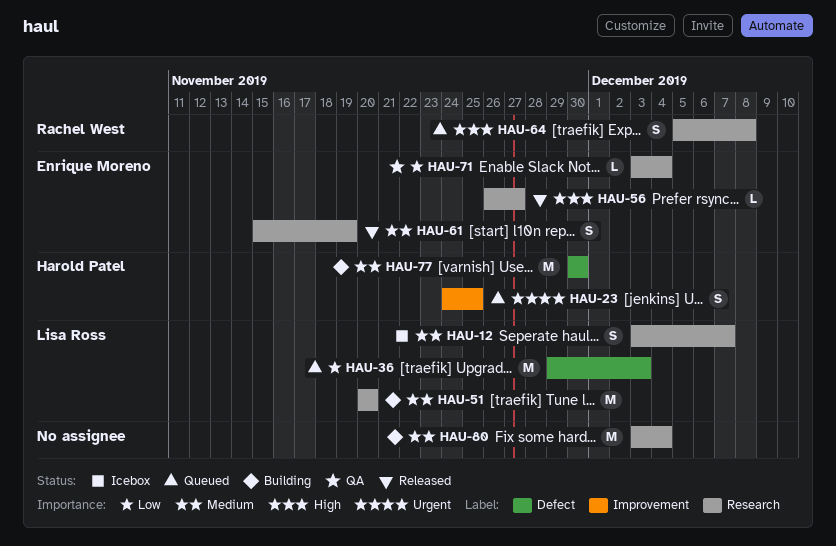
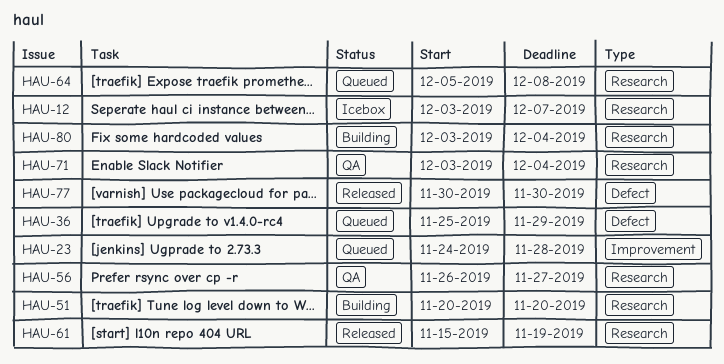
HAU-23, due: Nov 25 -> Nov 28
HAU-36, start: Nov 29 -> Nov 25
HAU-36, due: Dec 3 -> Nov 29
HAU-56, status: Released -> QA
HAU-77, status: Building -> Released

